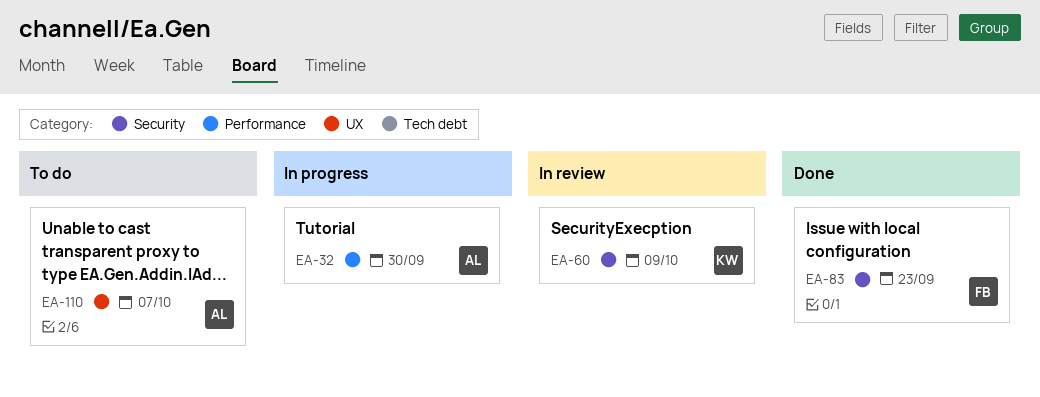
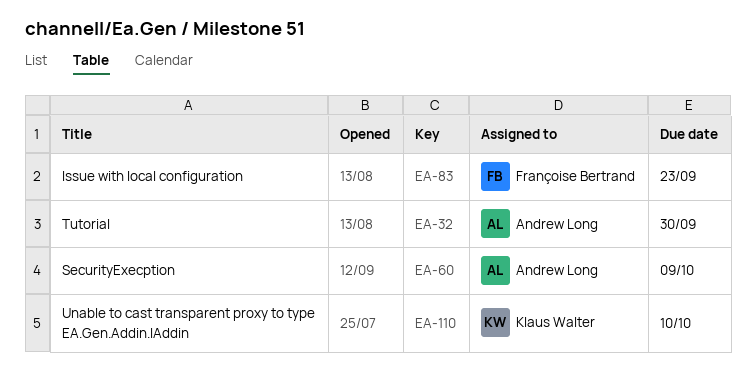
EA-60, owner: Klaus Walter -> Andrew Long
EA-110, owner: Andrew Long -> Klaus Walter
EA-110, due: Oct 7 -> Oct 10

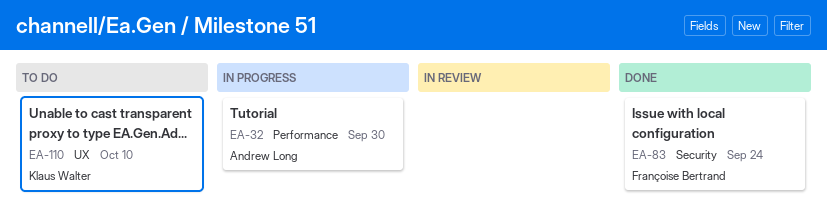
EA-60: present -> none
EA-83, due: Sep 23 -> Sep 24

